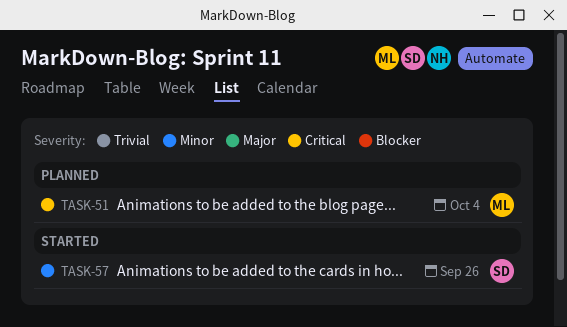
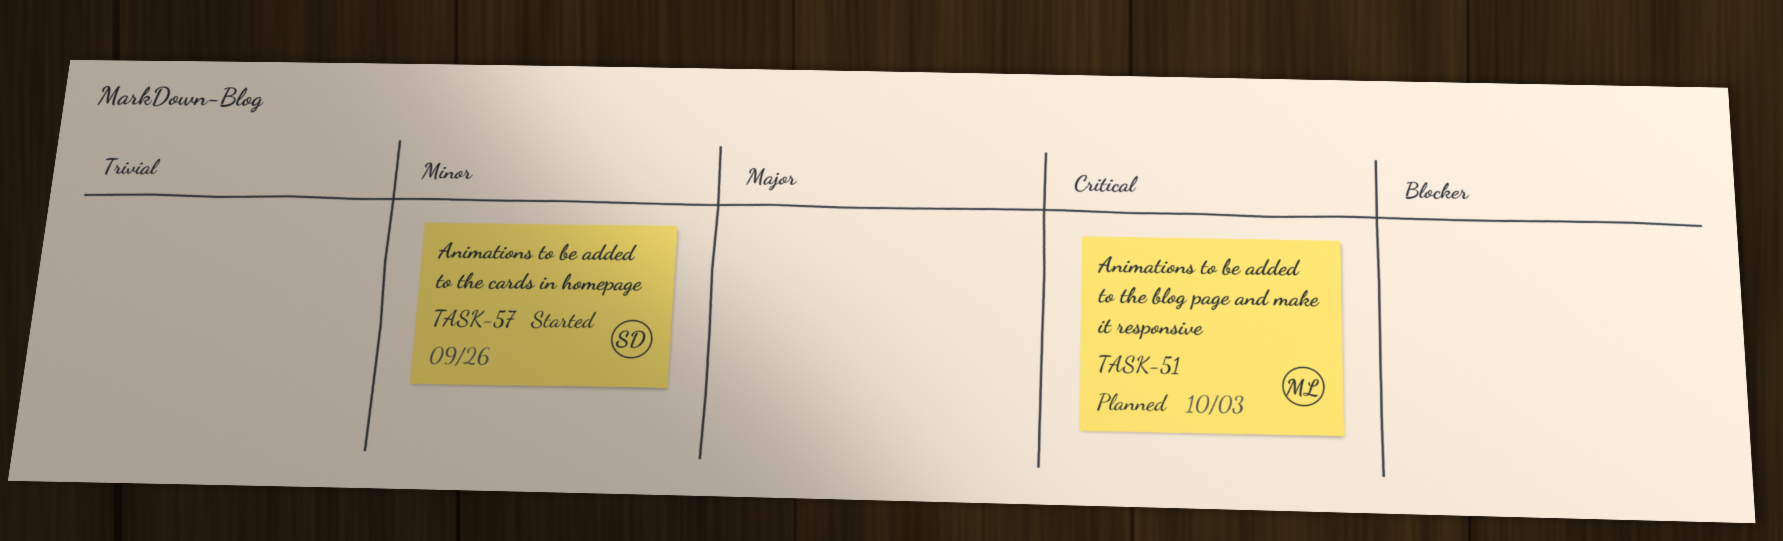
TASK-51, due: Oct 4 -> Oct 3

